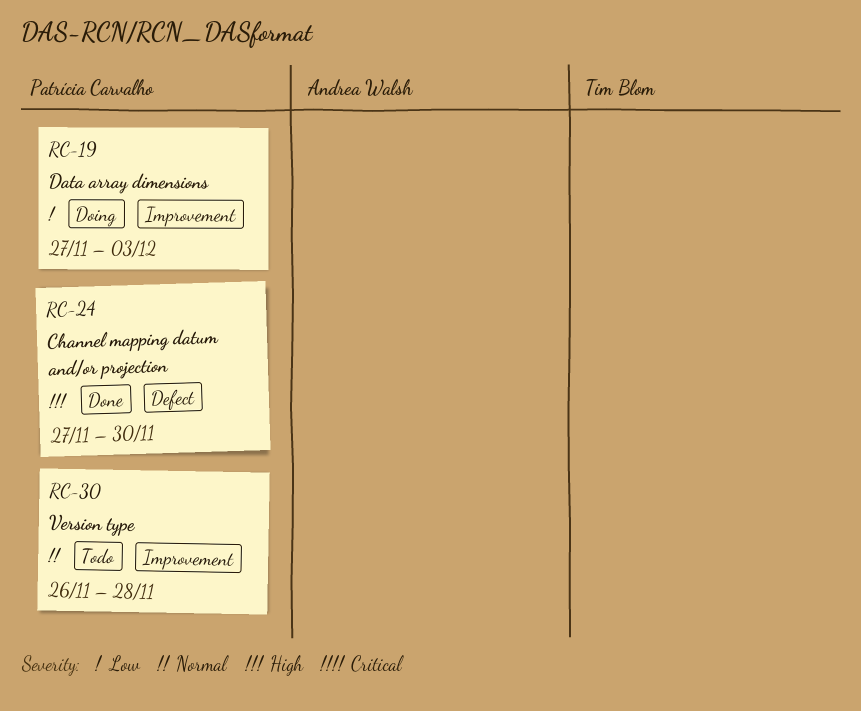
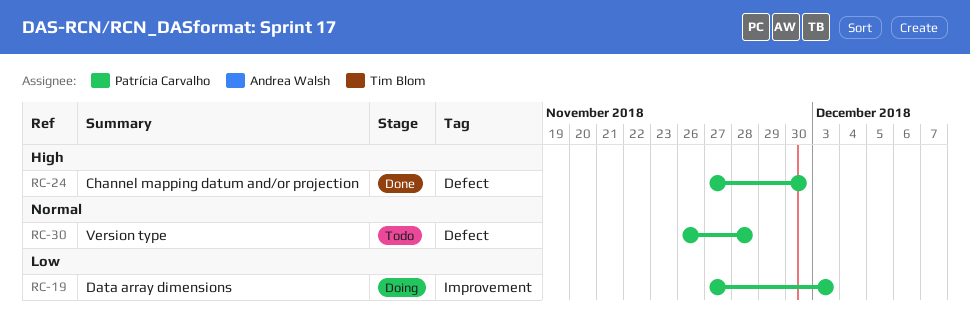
RC-30, label: Improvement -> Defect

